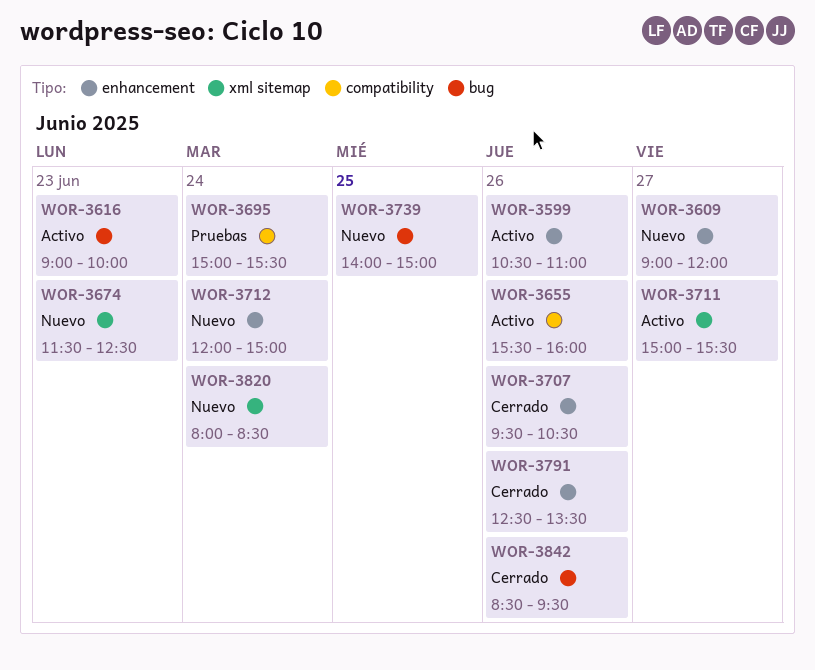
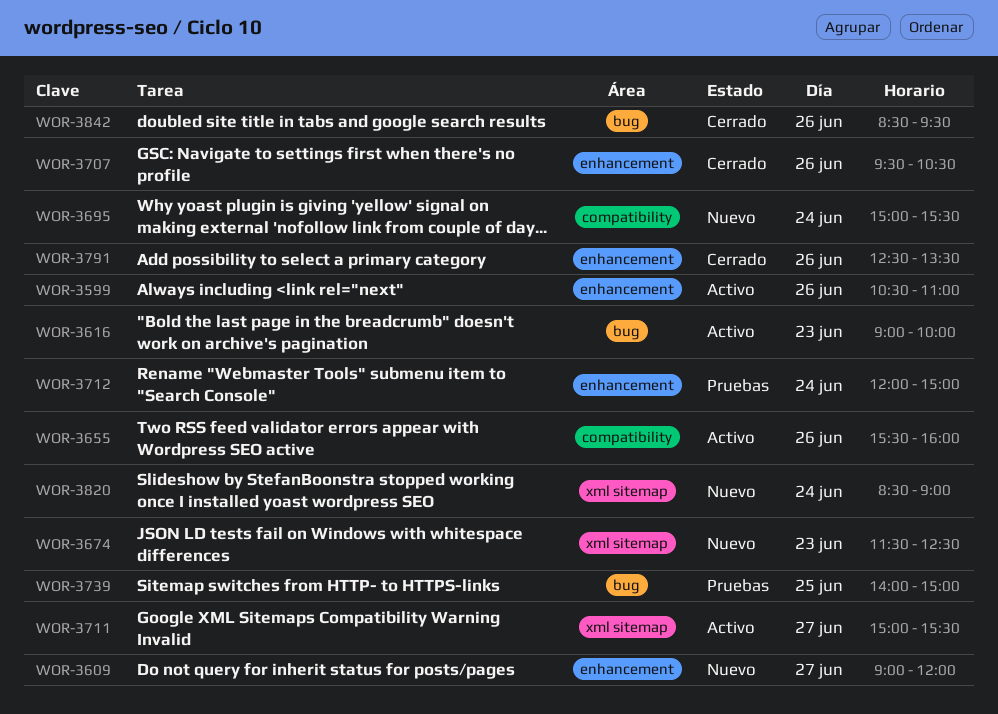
WOR-3695, status: Pruebas -> Nuevo
WOR-3712, status: Nuevo -> Pruebas
WOR-3739, status: Nuevo -> Pruebas
WOR-3820, begins: 08:00 -> 08:30
WOR-3820, ends: 08:30 -> 09:00

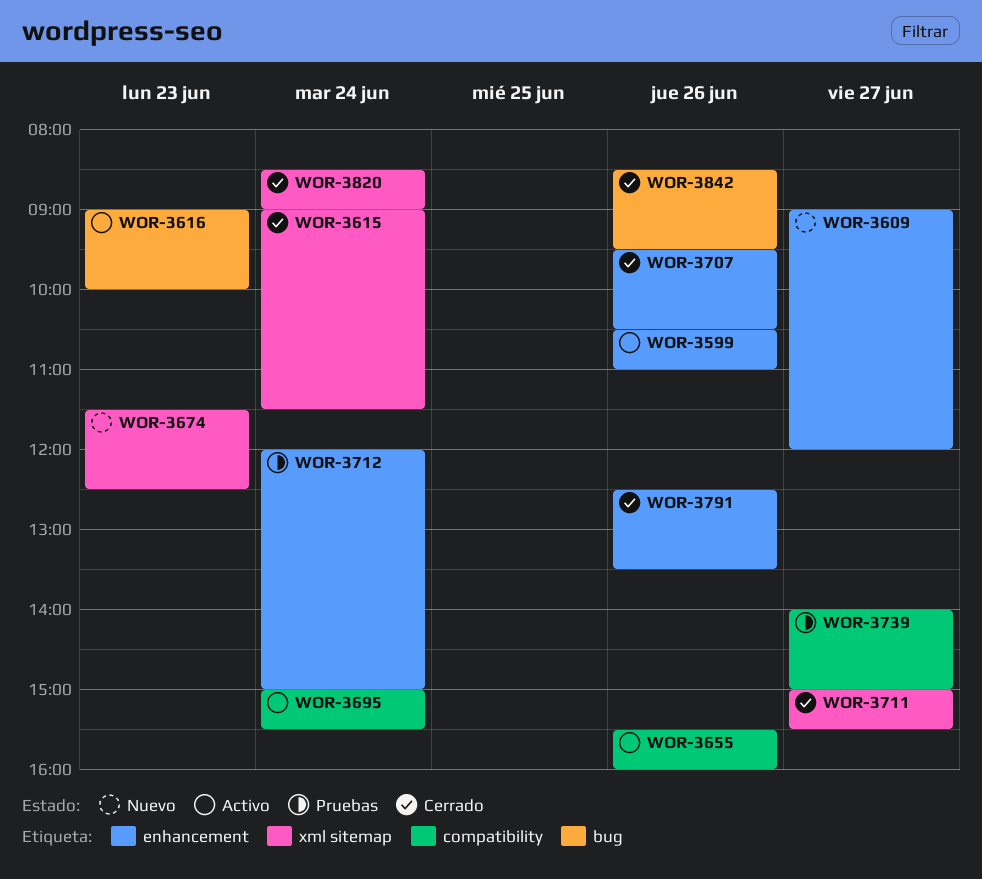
WOR-3615: none -> present
WOR-3695, status: Nuevo -> Activo
WOR-3711, status: Activo -> Cerrado
WOR-3739, label: bug -> compatibility
WOR-3739, day: Jun 25 -> Jun 27
WOR-3820, status: Nuevo -> Cerrado

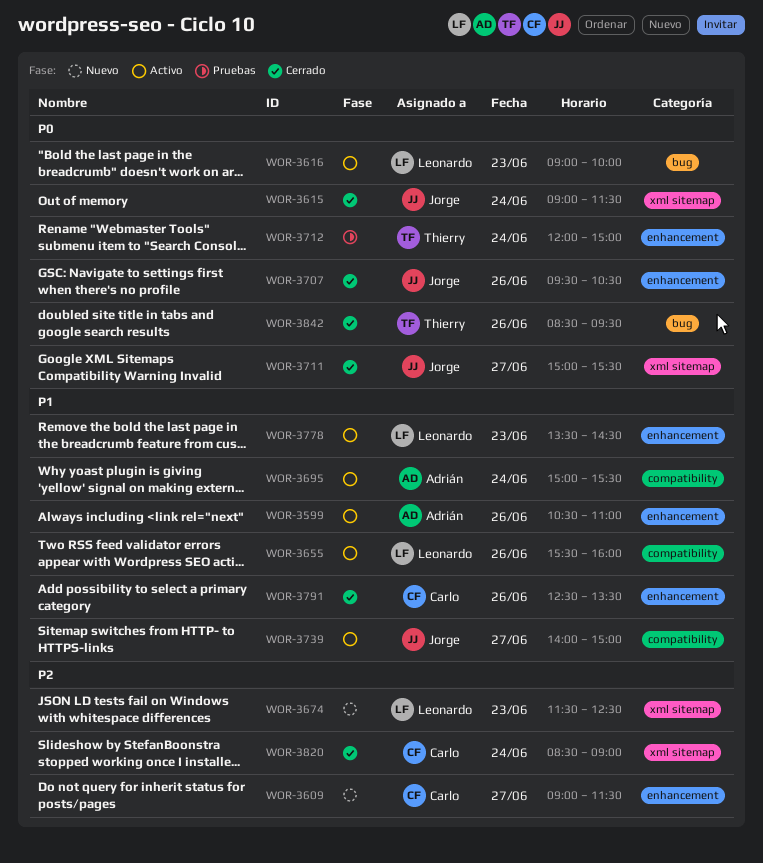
WOR-3609, ends: 12:00 -> 11:30
WOR-3739, status: Pruebas -> Activo
WOR-3778: none -> present

